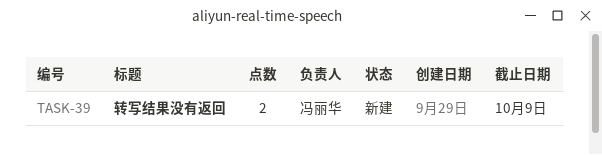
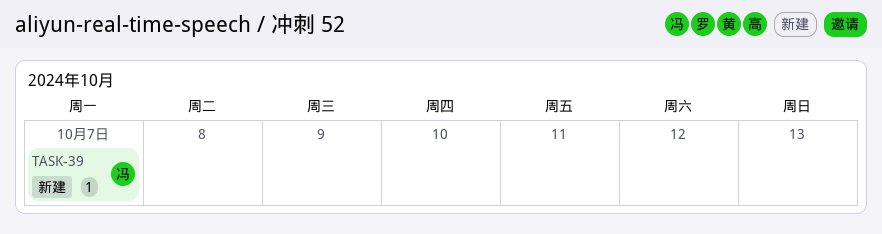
TASK-39, estimate: 2 -> 1
TASK-39, due: Oct 9 -> Oct 7

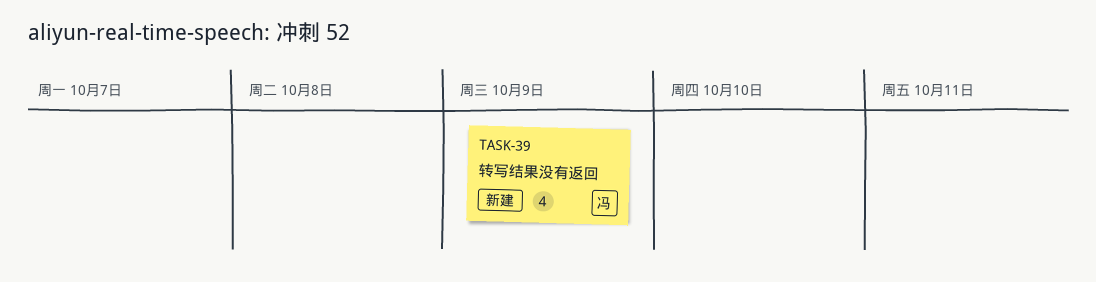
TASK-39, estimate: 1 -> 4
TASK-39, due: Oct 7 -> Oct 9

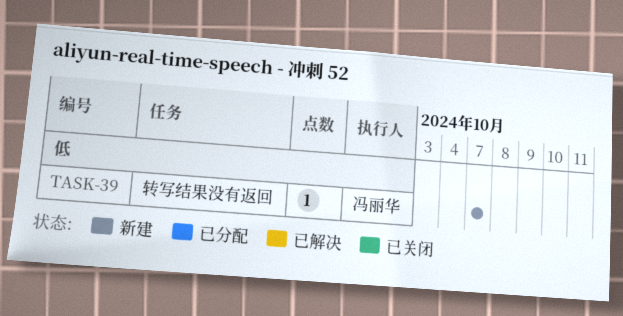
TASK-39, estimate: 4 -> 1
TASK-39, due: Oct 9 -> Oct 7

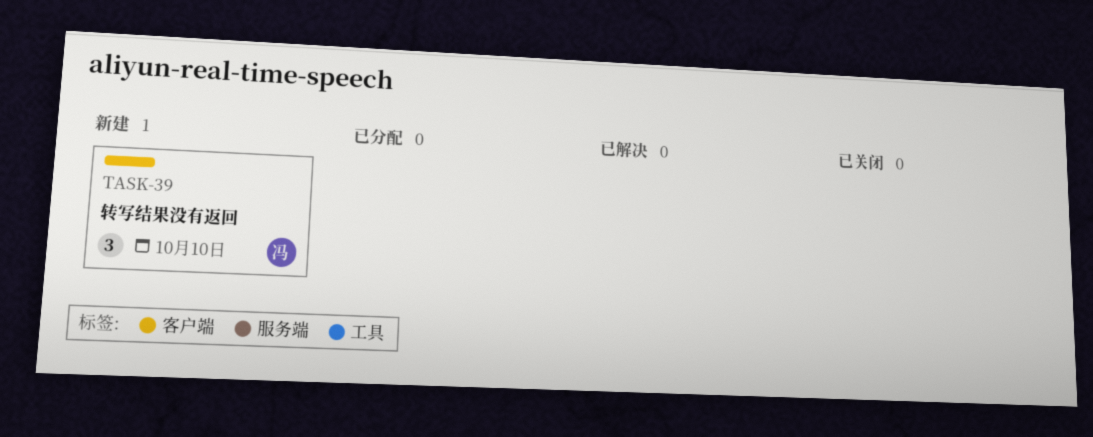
TASK-39, estimate: 1 -> 3
TASK-39, due: Oct 7 -> Oct 10

